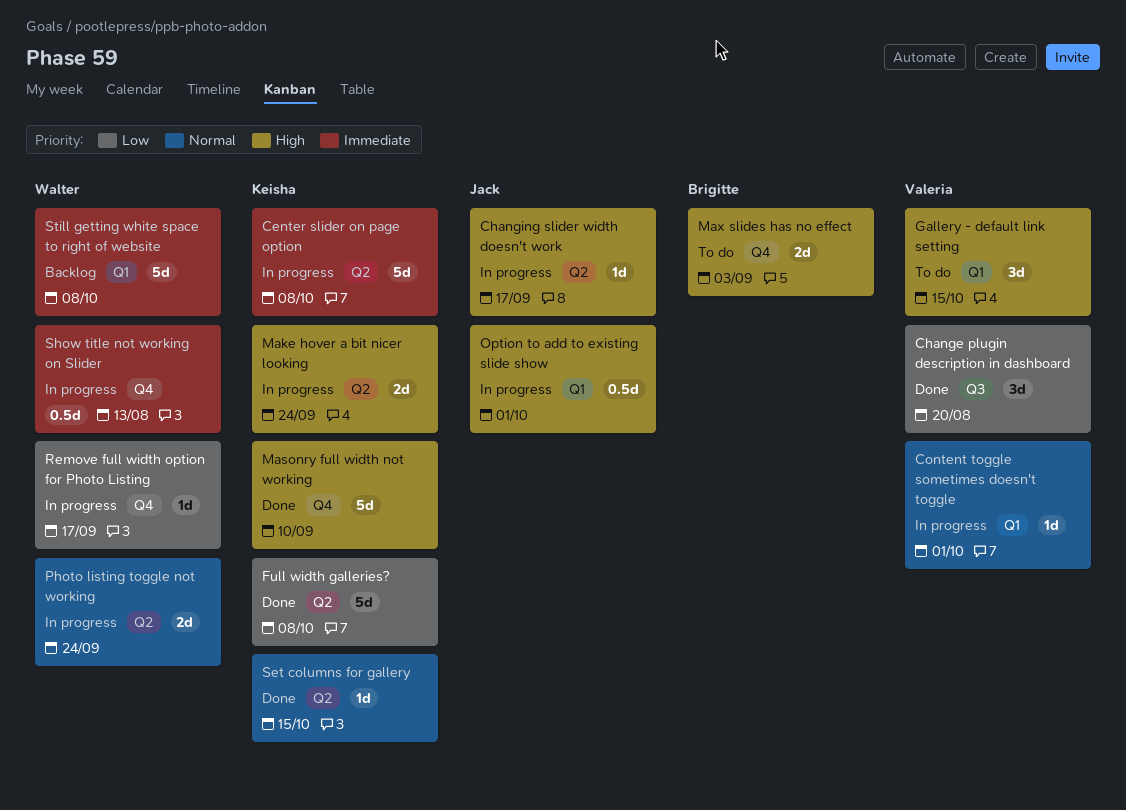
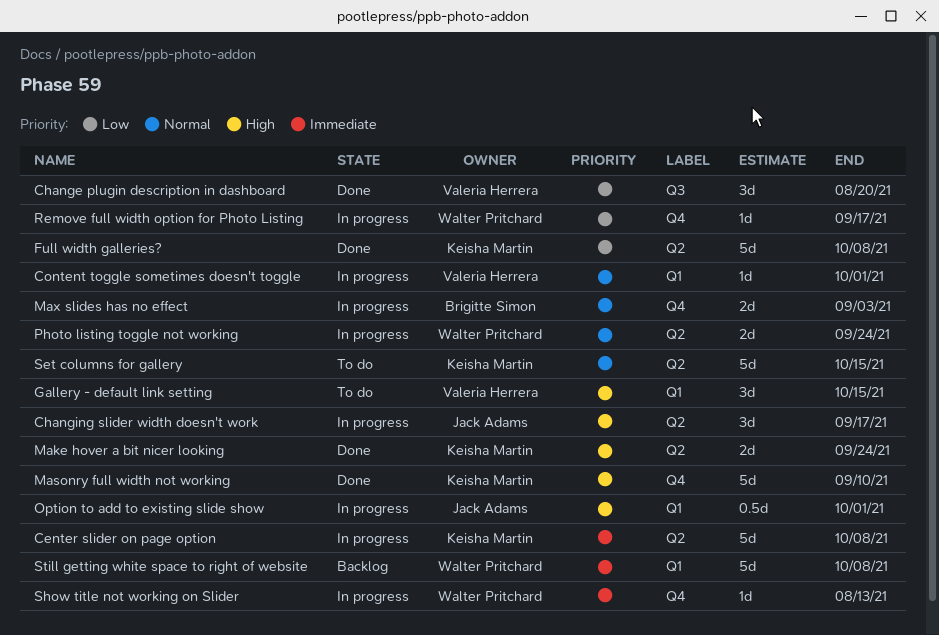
Changing slider width doesn't work, estimate: 1d -> 3d
Make hover a bit nicer looking, status: In progress -> Done
Max slides has no effect, status: To do -> In progress
Max slides has no effect, priority: High -> Normal
Set columns for gallery, status: Done -> To do
Set columns for gallery, estimate: 1d -> 5d
Show title not working on Slider, estimate: 0.5d -> 1d

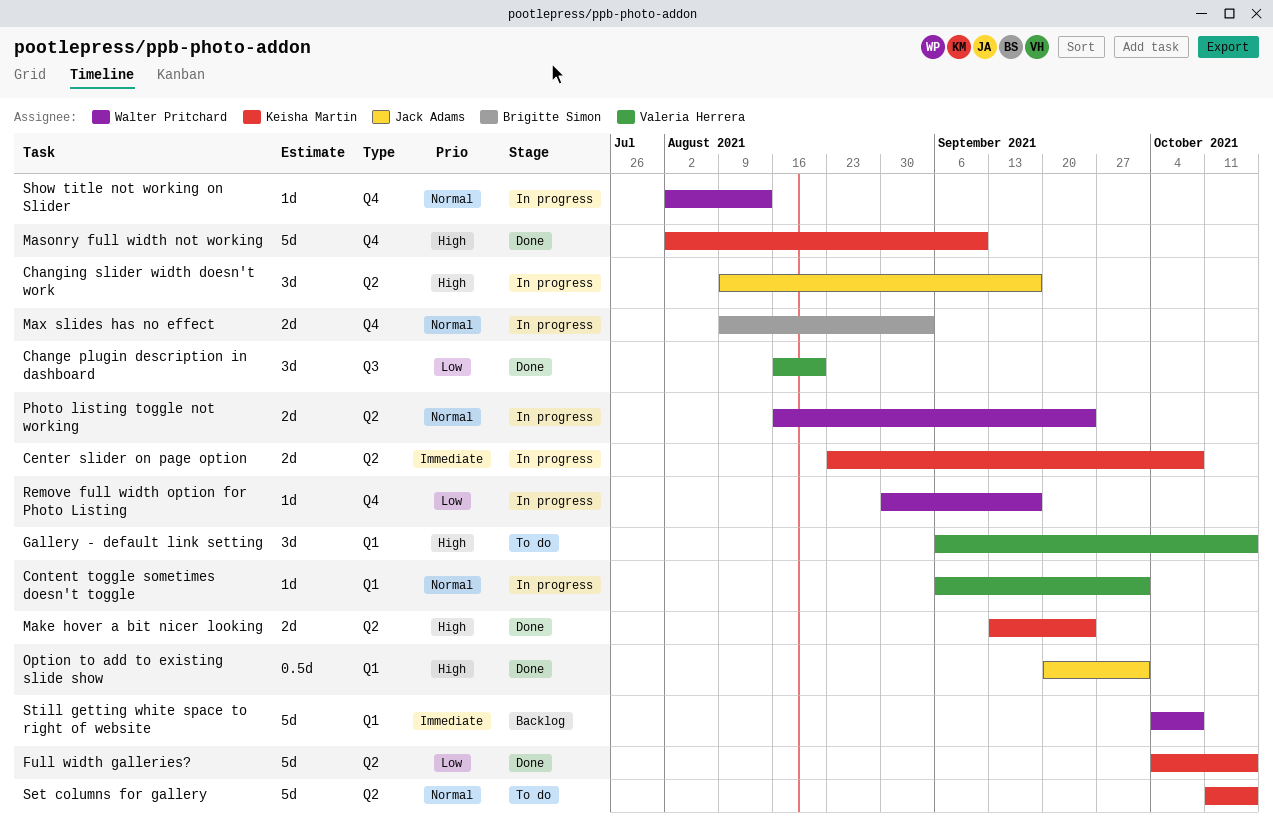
Center slider on page option, estimate: 5d -> 2d
Full width galleries?, due: Oct 8 -> Oct 15
Option to add to existing slide show, status: In progress -> Done
Show title not working on Slider, priority: Immediate -> Normal

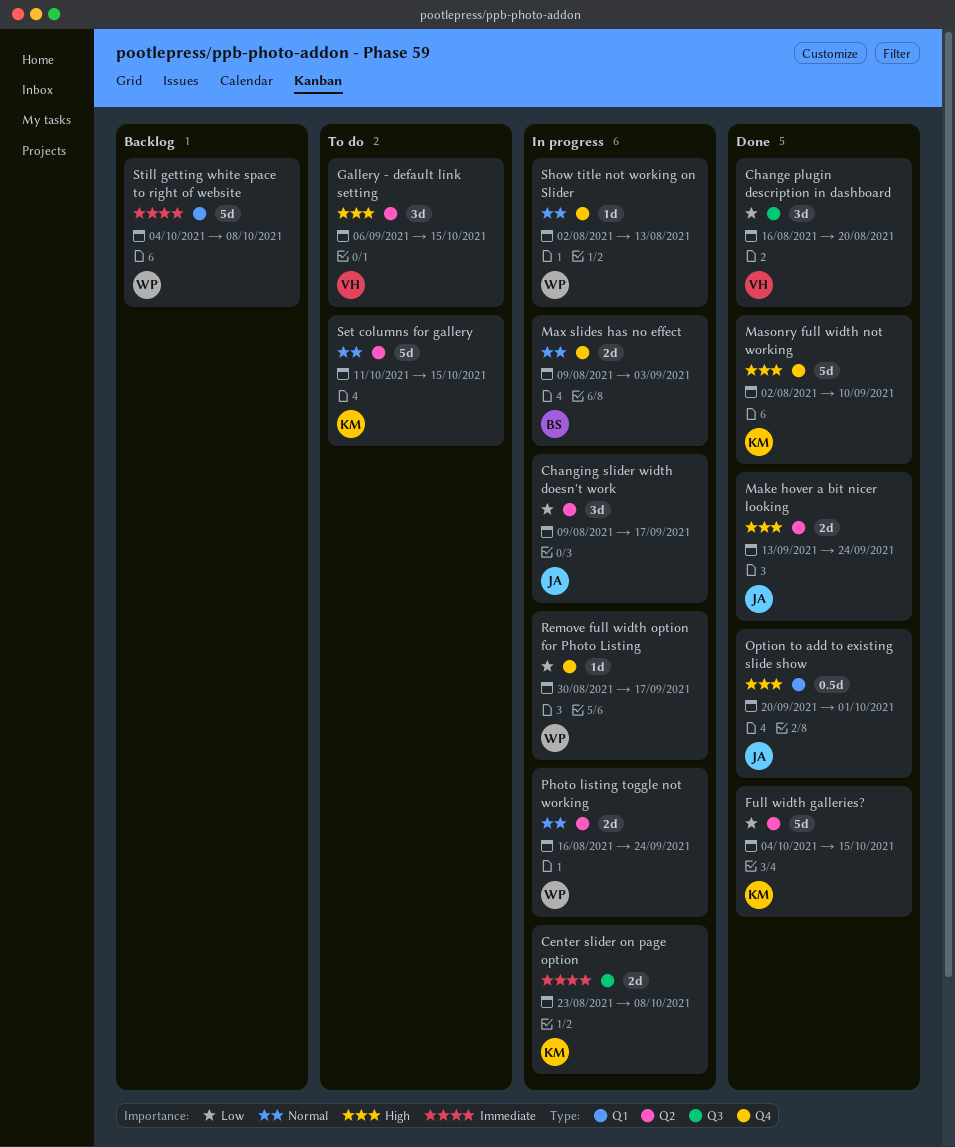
Center slider on page option, label: Q2 -> Q3
Changing slider width doesn't work, priority: High -> Low
Content toggle sometimes doesn't toggle: present -> none
Gallery - default link setting, label: Q1 -> Q2
Make hover a bit nicer looking, owner: Keisha Martin -> Jack Adams

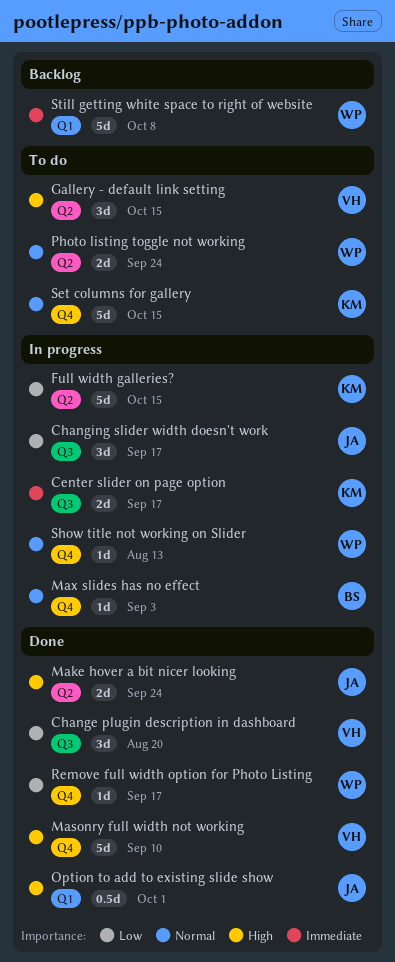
Center slider on page option, due: Oct 8 -> Sep 17
Changing slider width doesn't work, label: Q2 -> Q3
Full width galleries?, status: Done -> In progress
Masonry full width not working, owner: KM -> VH
Max slides has no effect, estimate: 2d -> 1d
Photo listing toggle not working, status: In progress -> To do
Remove full width option for Photo Listing, status: In progress -> Done
Set columns for gallery, label: Q2 -> Q4

